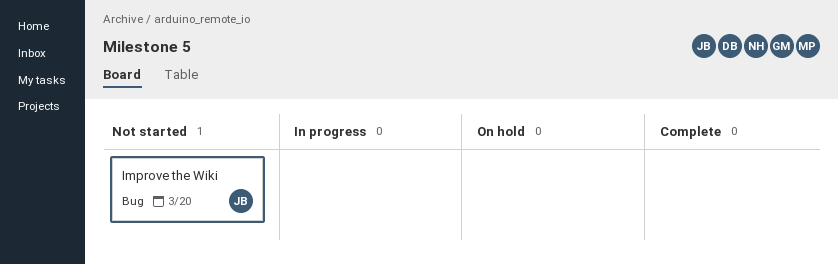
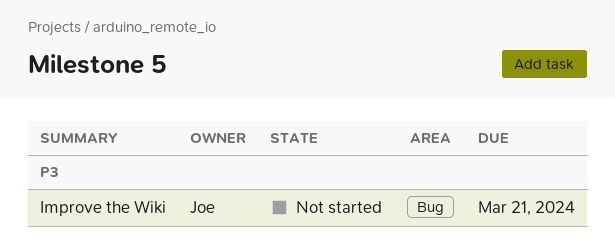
Improve the Wiki, due: Mar 20 -> Mar 21

